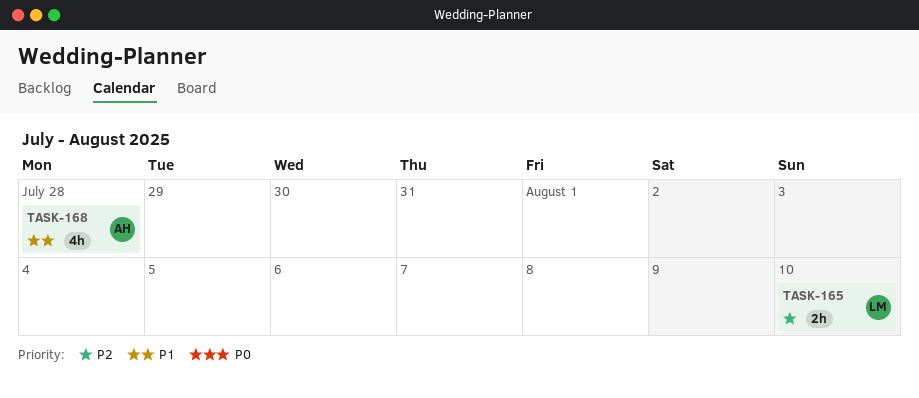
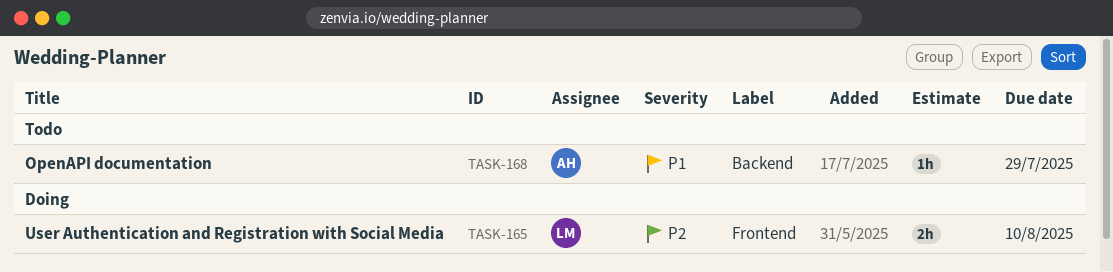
TASK-168, estimate: 4h -> 1h
TASK-168, due: Jul 28 -> Jul 29

